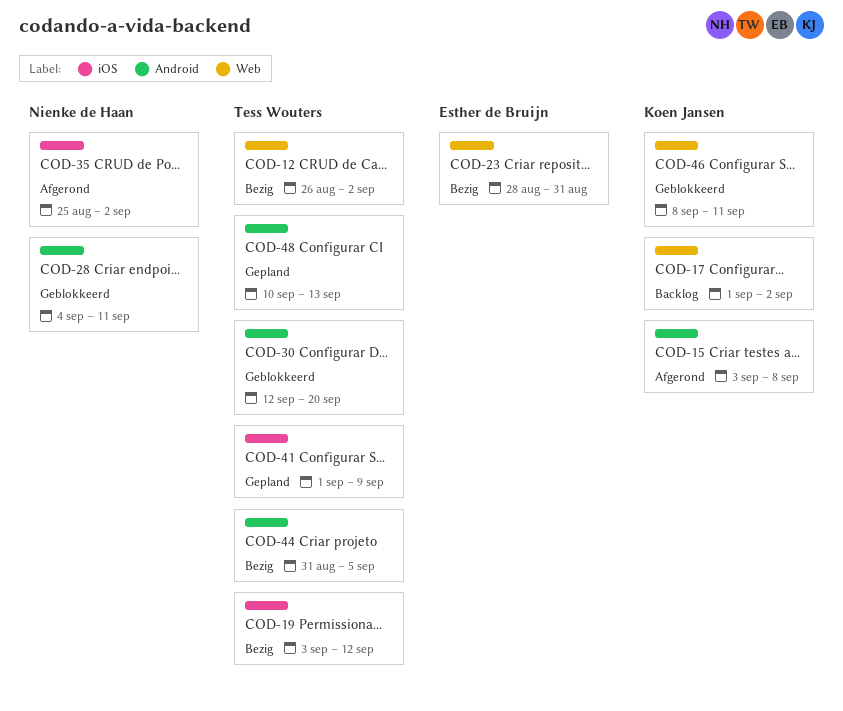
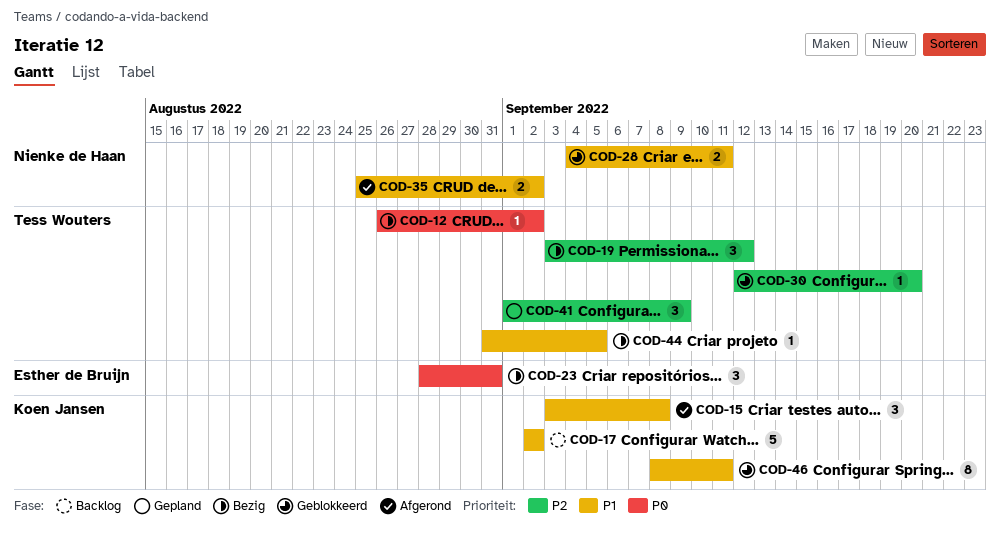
COD-17, start: Sep 1 -> Sep 2
COD-48: present -> none

